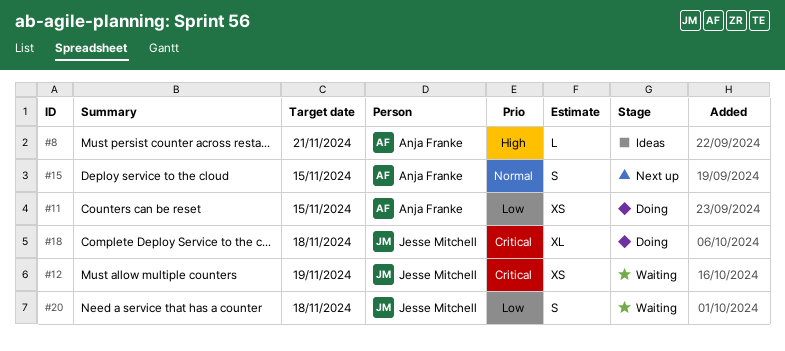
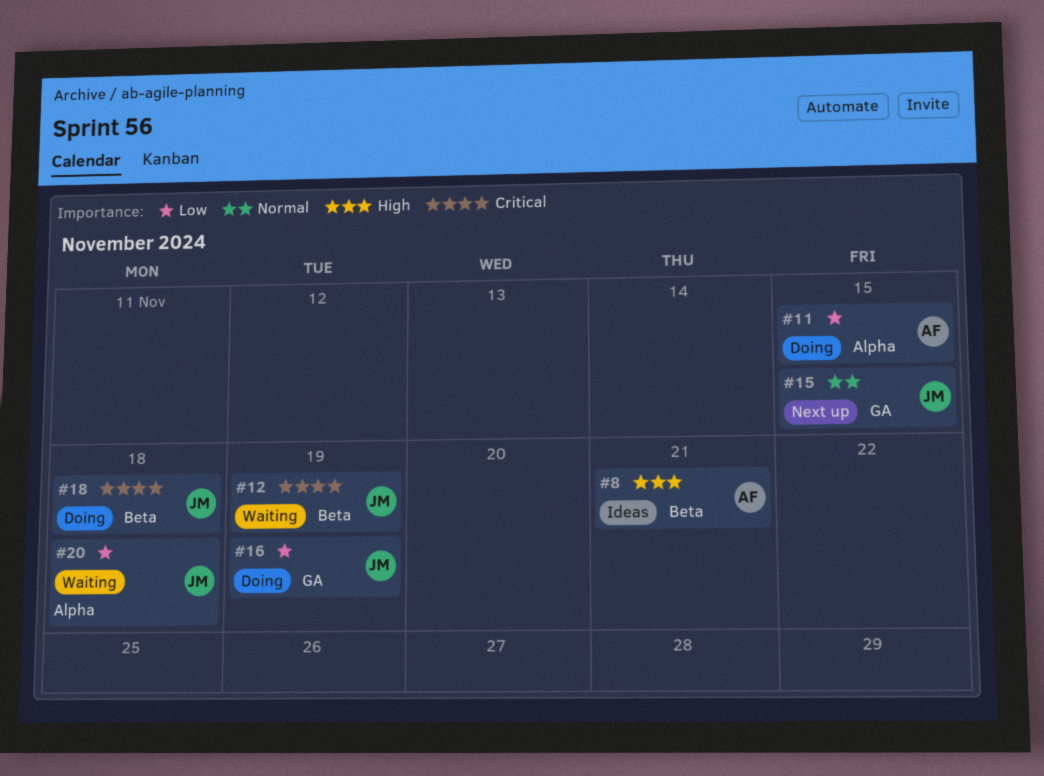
#15, owner: Anja Franke -> Jesse Mitchell
#16: none -> present

